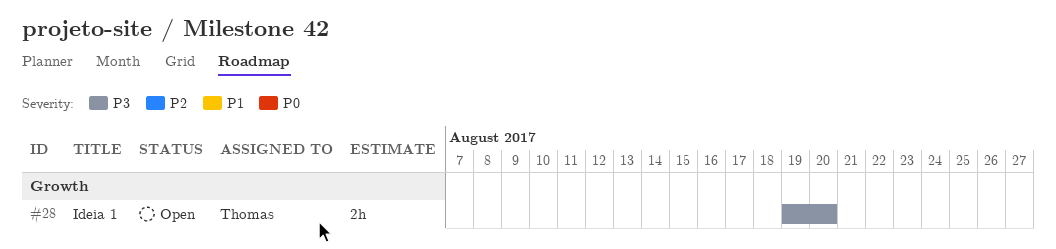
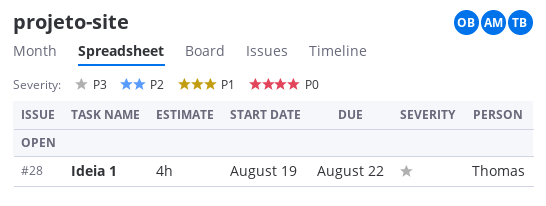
#28, estimate: 2h -> 4h
#28, due: Aug 20 -> Aug 22

